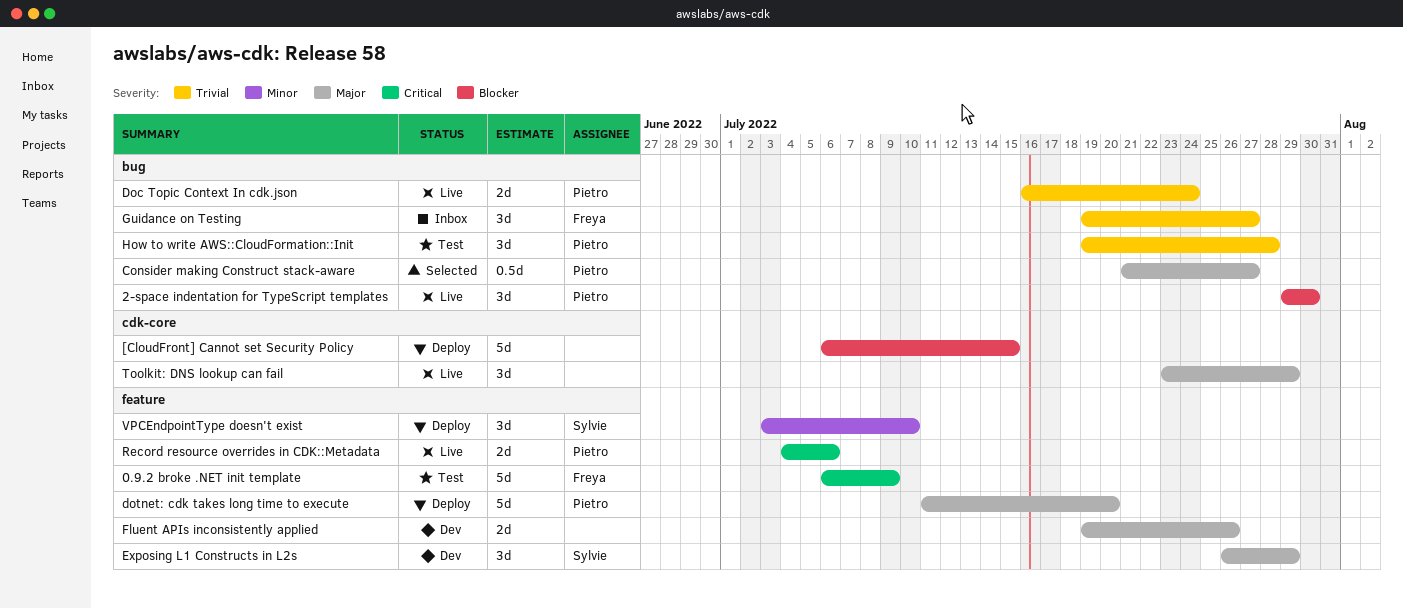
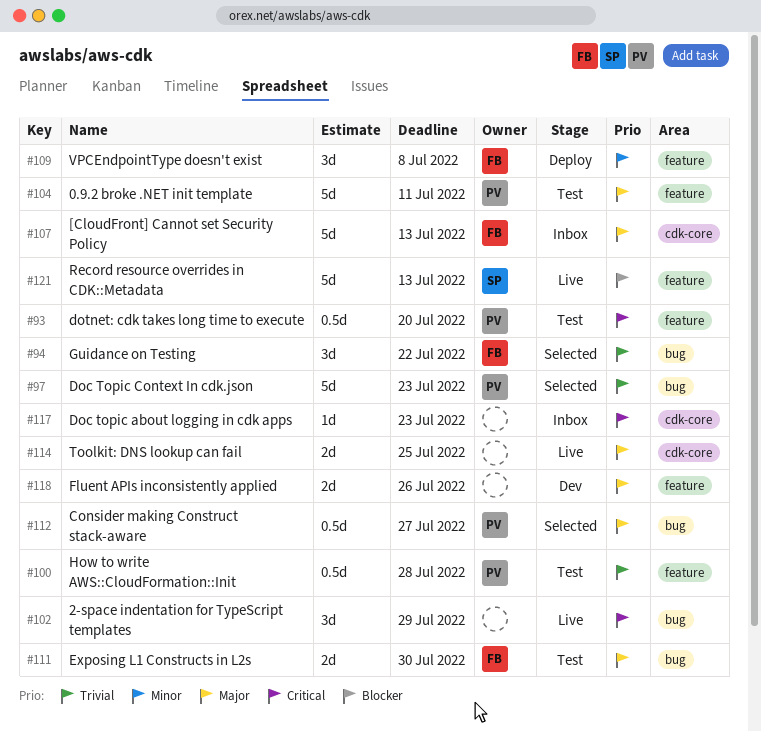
0.9.2 broke .NET init template, owner: Freya -> Pietro
0.9.2 broke .NET init template, priority: Critical -> Major
0.9.2 broke .NET init template, due: Jul 9 -> Jul 11
2-space indentation for TypeScript templates, owner: Pietro -> none
2-space indentation for TypeScript templates, priority: Blocker -> Critical
2-space indentation for TypeScript templates, due: Jul 30 -> Jul 29
[CloudFront] Cannot set Security Policy, status: Deploy -> Inbox
[CloudFront] Cannot set Security Policy, owner: none -> Freya
[CloudFront] Cannot set Security Policy, priority: Blocker -> Major
[CloudFront] Cannot set Security Policy, due: Jul 15 -> Jul 13
Doc topic about logging in cdk apps: none -> present
Doc Topic Context In cdk.json, status: Live -> Selected
Doc Topic Context In cdk.json, estimate: 2d -> 5d
Doc Topic Context In cdk.json, due: Jul 24 -> Jul 23
dotnet: cdk takes long time to execute, status: Deploy -> Test
dotnet: cdk takes long time to execute, priority: Major -> Critical
dotnet: cdk takes long time to execute, estimate: 5d -> 0.5d
Exposing L1 Constructs in L2s, status: Dev -> Test
Exposing L1 Constructs in L2s, owner: Sylvie -> Freya
Exposing L1 Constructs in L2s, label: feature -> bug
Exposing L1 Constructs in L2s, estimate: 3d -> 2d
Exposing L1 Constructs in L2s, due: Jul 29 -> Jul 30
Guidance on Testing, status: Inbox -> Selected
Guidance on Testing, due: Jul 27 -> Jul 22
How to write AWS::CloudFormation::Init, label: bug -> feature
How to write AWS::CloudFormation::Init, estimate: 3d -> 0.5d
Record resource overrides in CDK::Metadata, owner: Pietro -> Sylvie
Record resource overrides in CDK::Metadata, priority: Critical -> Blocker
Record resource overrides in CDK::Metadata, estimate: 2d -> 5d
Record resource overrides in CDK::Metadata, due: Jul 6 -> Jul 13
Toolkit: DNS lookup can fail, estimate: 3d -> 2d
Toolkit: DNS lookup can fail, due: Jul 29 -> Jul 25
VPCEndpointType doesn't exist, owner: Sylvie -> Freya
VPCEndpointType doesn't exist, due: Jul 10 -> Jul 8

